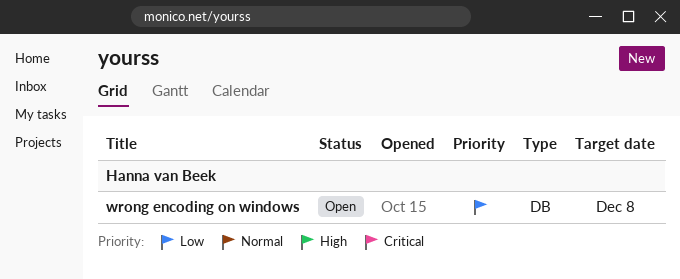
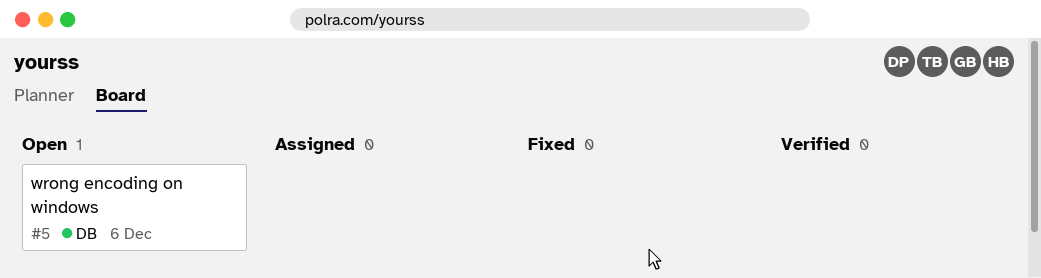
wrong encoding on windows, due: Dec 8 -> Dec 6

